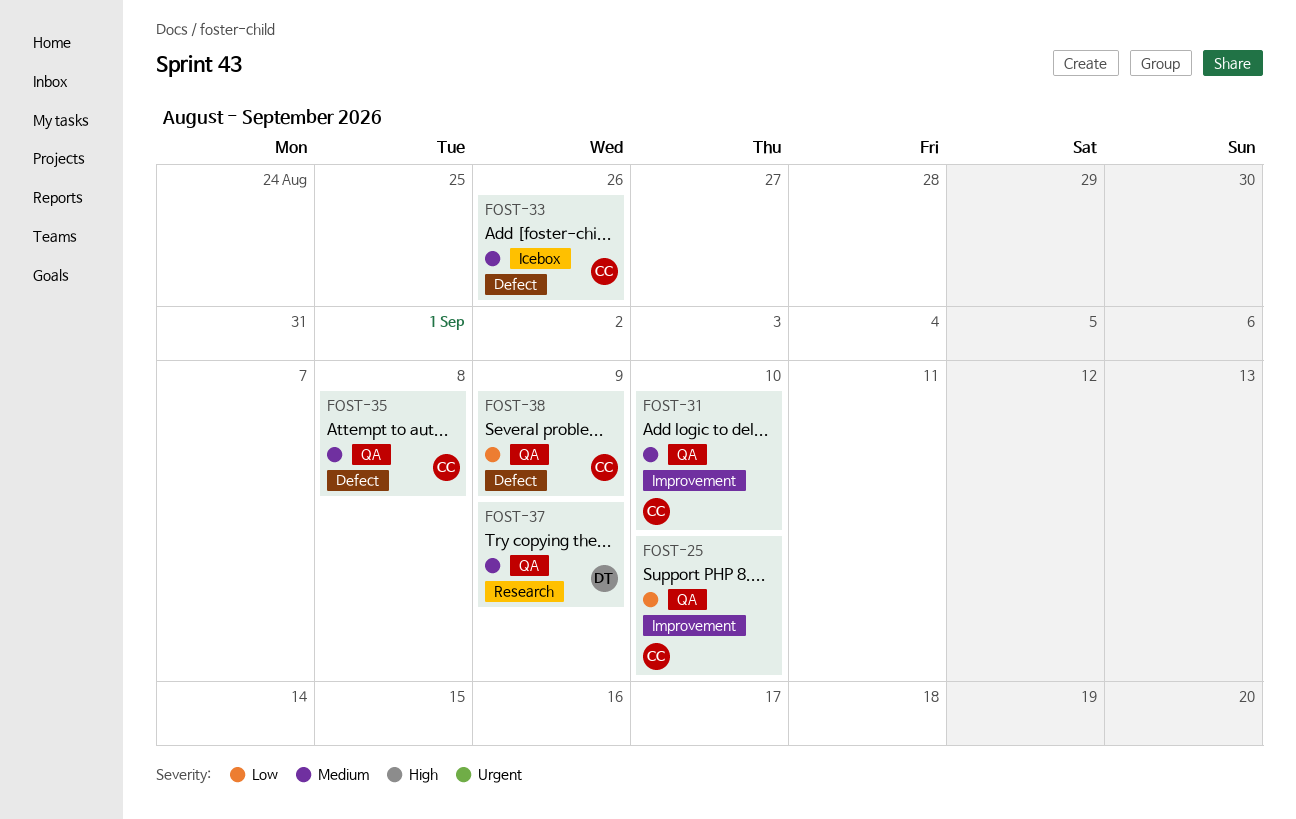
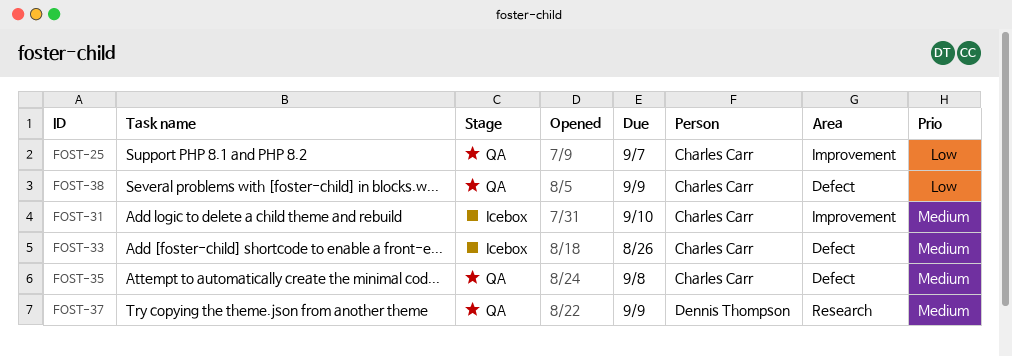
FOST-25, due: Sep 10 -> Sep 7
FOST-31, status: QA -> Icebox

